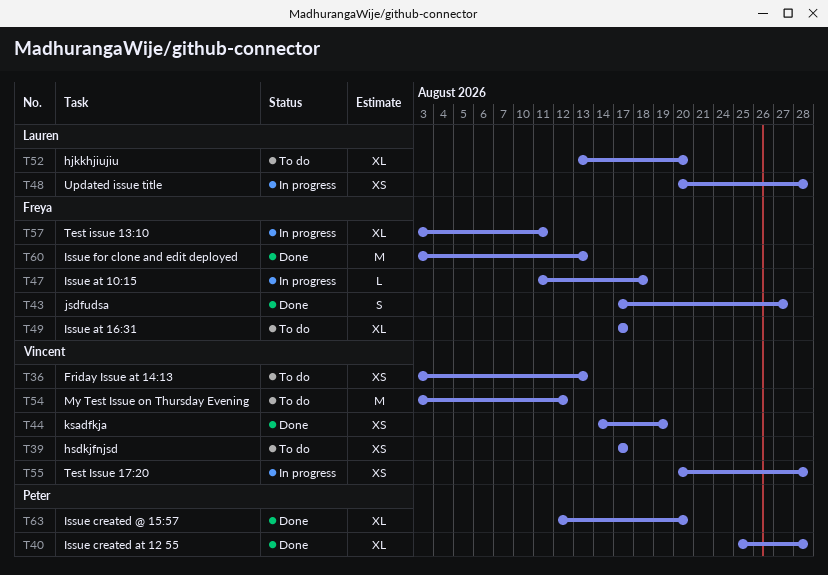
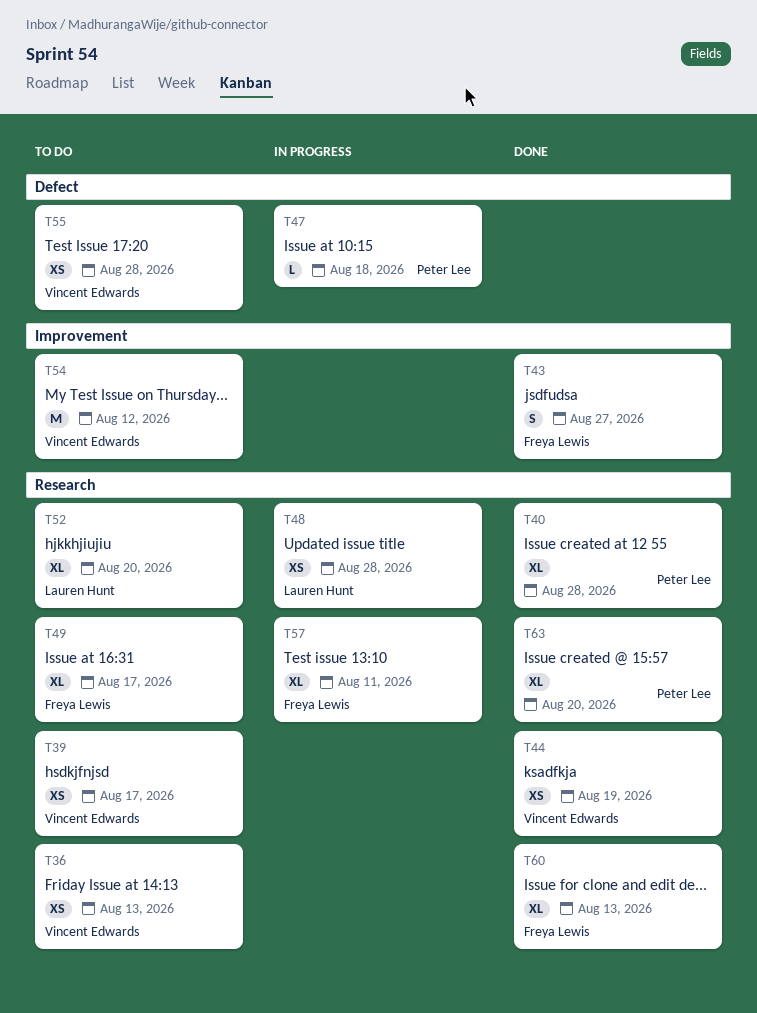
T47, owner: Freya Lewis -> Peter Lee
T55, status: In progress -> To do
T60, estimate: M -> XL

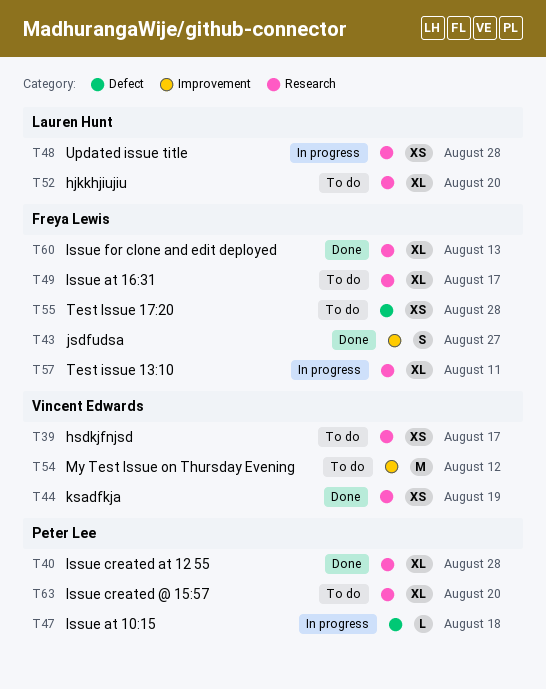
T36: present -> none
T55, owner: Vincent Edwards -> Freya Lewis
T63, status: Done -> To do

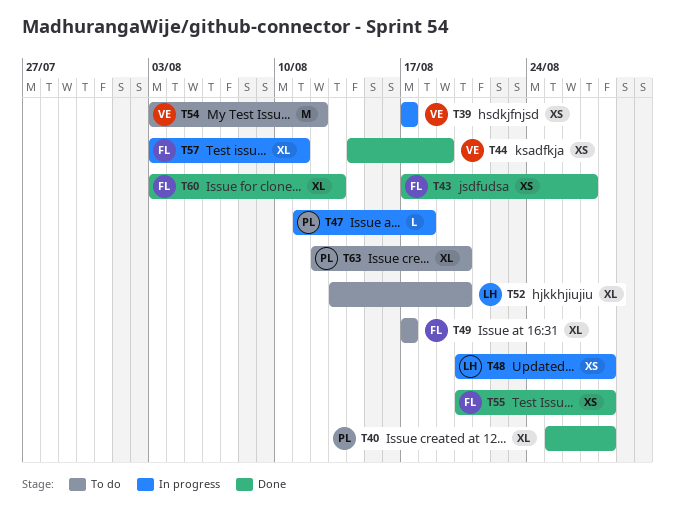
T39, status: To do -> In progress
T43, estimate: S -> XS
T55, status: To do -> Done

